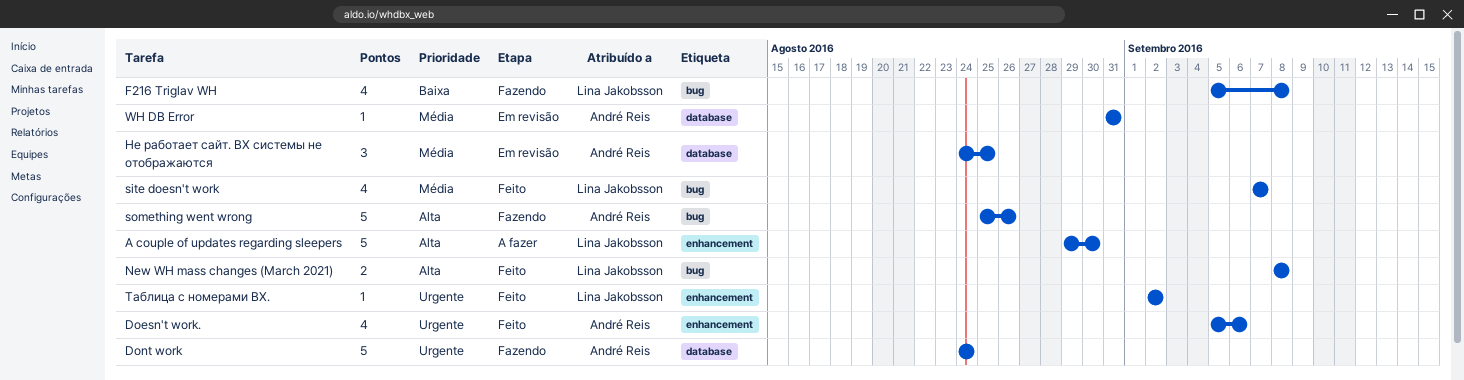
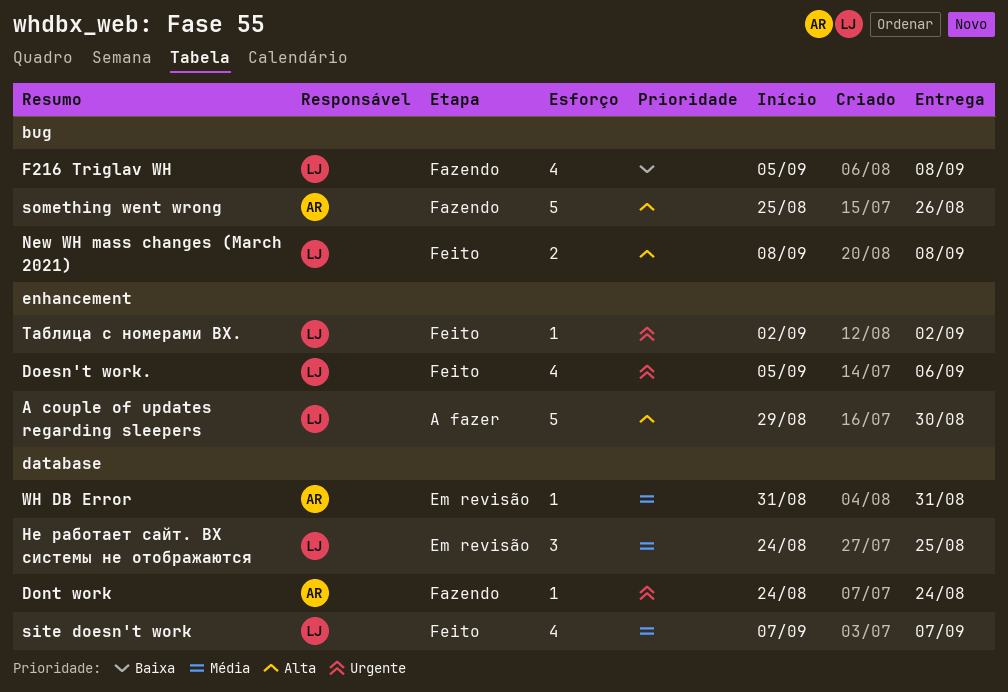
Doesn't work., owner: André Reis -> Lina Jakobsson
Dont work, estimate: 5 -> 1
site doesn't work, label: bug -> database
Не работает сайт. ВХ системы не отображаются, owner: André Reis -> Lina Jakobsson

